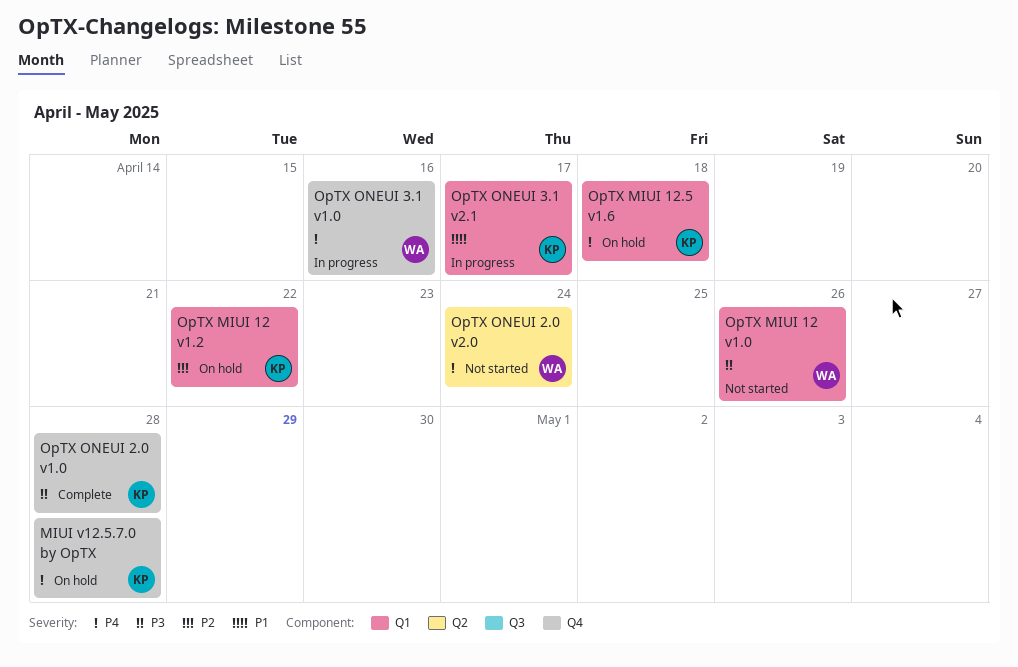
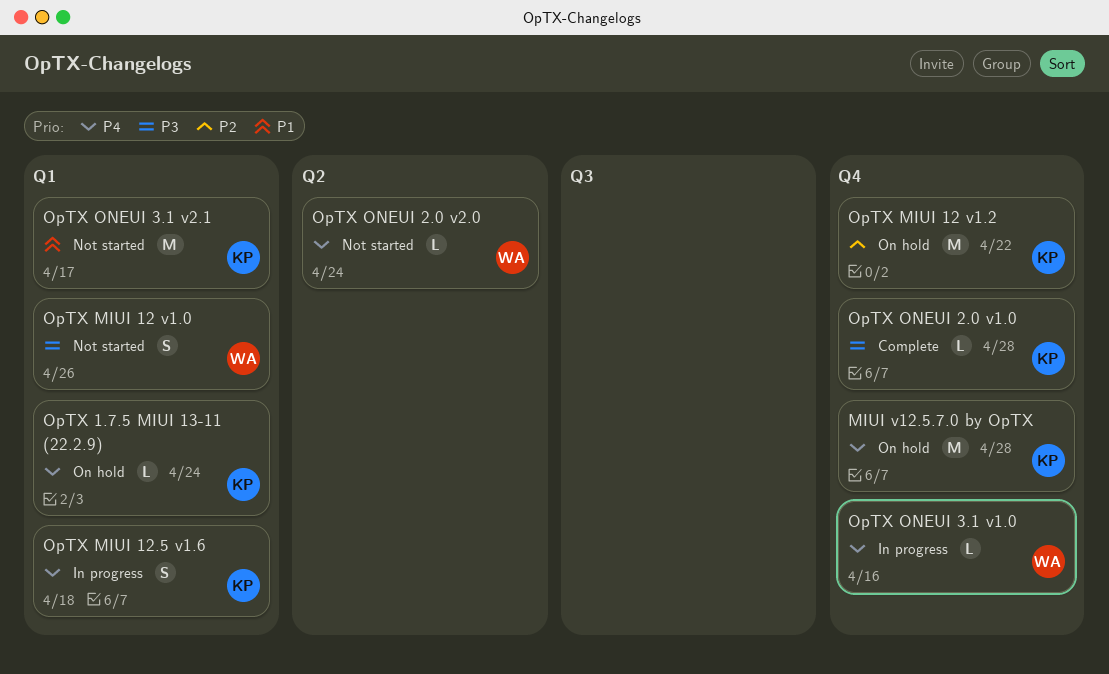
OpTX 1.7.5 MIUI 13-11 (22.2.9): none -> present
OpTX MIUI 12 v1.2, label: Q1 -> Q4
OpTX MIUI 12.5 v1.6, status: On hold -> In progress
OpTX ONEUI 3.1 v2.1, status: In progress -> Not started

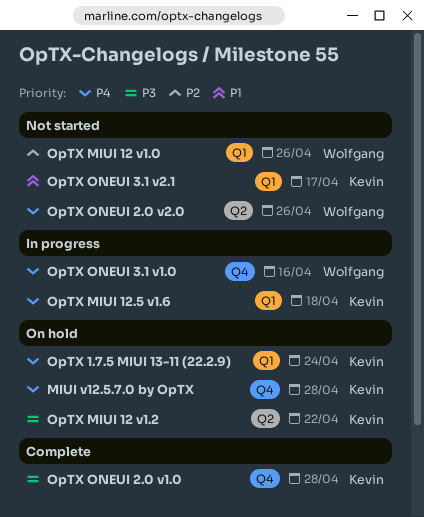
OpTX MIUI 12 v1.0, priority: P3 -> P2
OpTX MIUI 12 v1.2, priority: P2 -> P3
OpTX MIUI 12 v1.2, label: Q4 -> Q2
OpTX ONEUI 2.0 v2.0, due: Apr 24 -> Apr 26

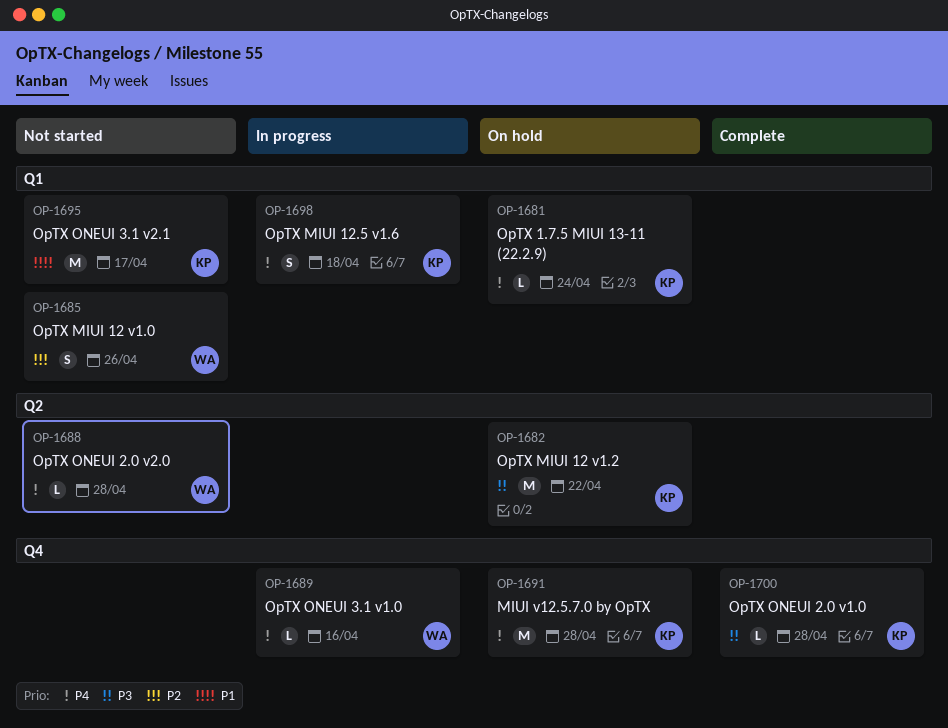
OpTX ONEUI 2.0 v2.0, due: Apr 26 -> Apr 28

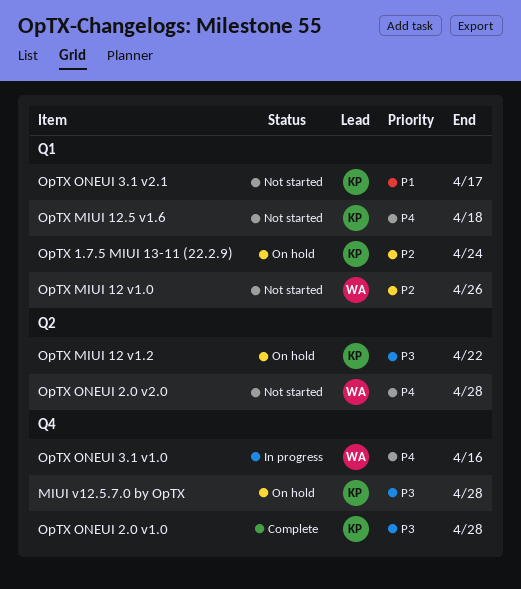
MIUI v12.5.7.0 by OpTX, priority: P4 -> P3
OpTX 1.7.5 MIUI 13-11 (22.2.9), priority: P4 -> P2
OpTX MIUI 12.5 v1.6, status: In progress -> Not started

